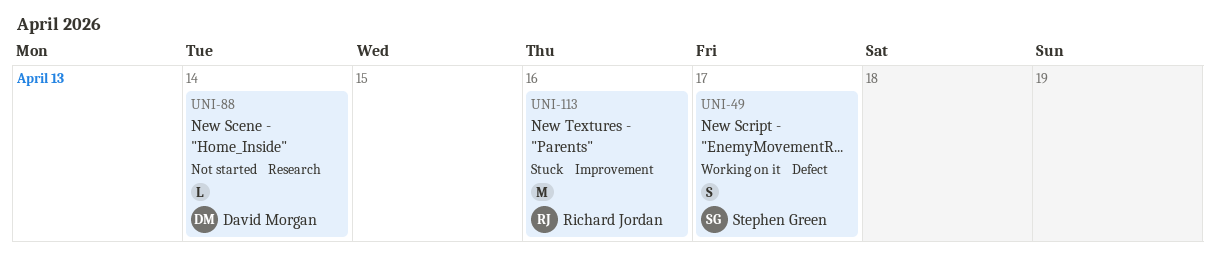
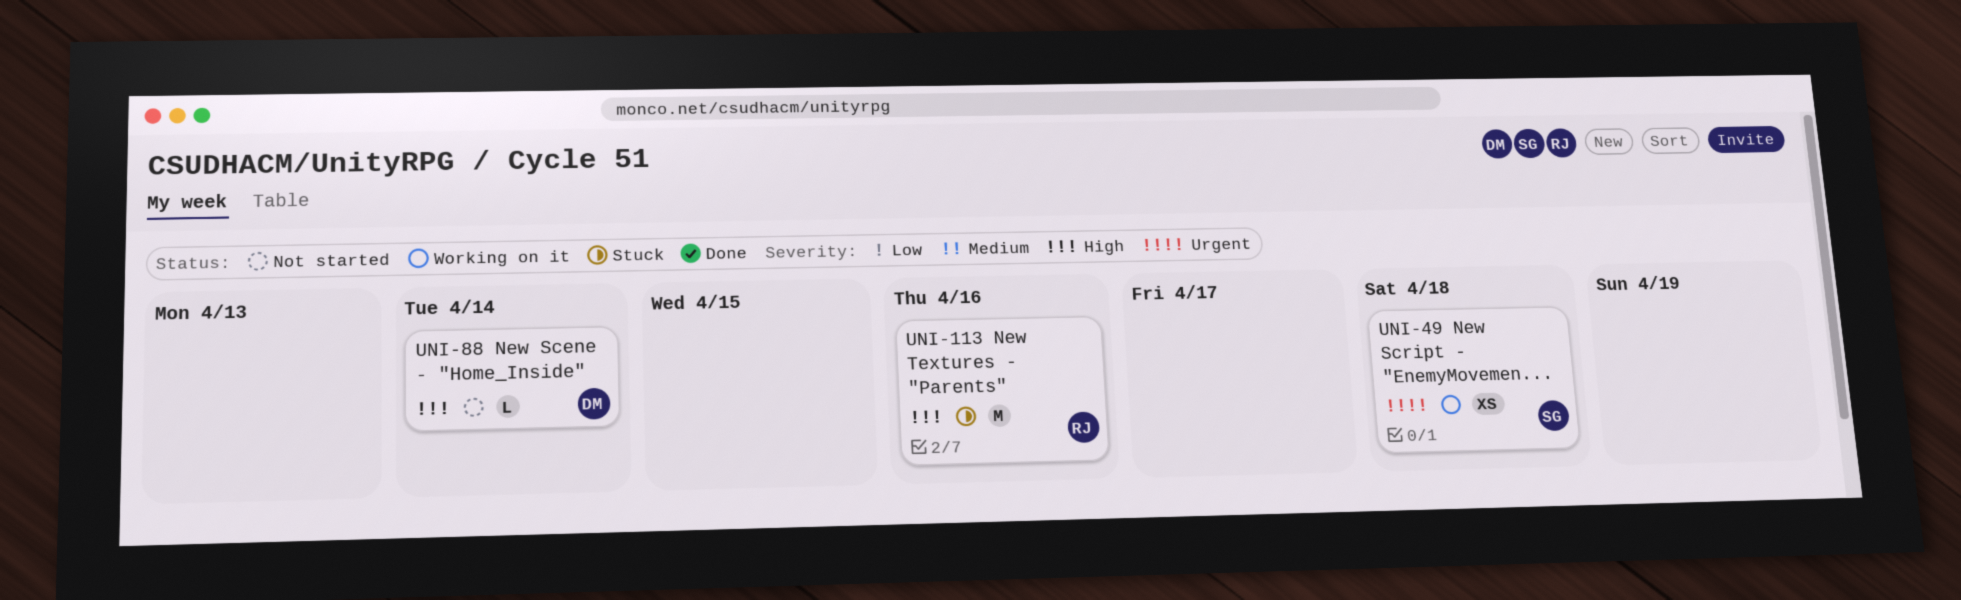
UNI-49, estimate: S -> XS
UNI-49, due: Apr 17 -> Apr 18

